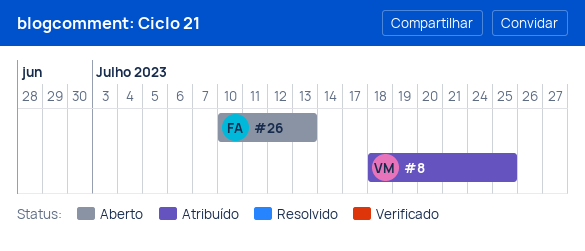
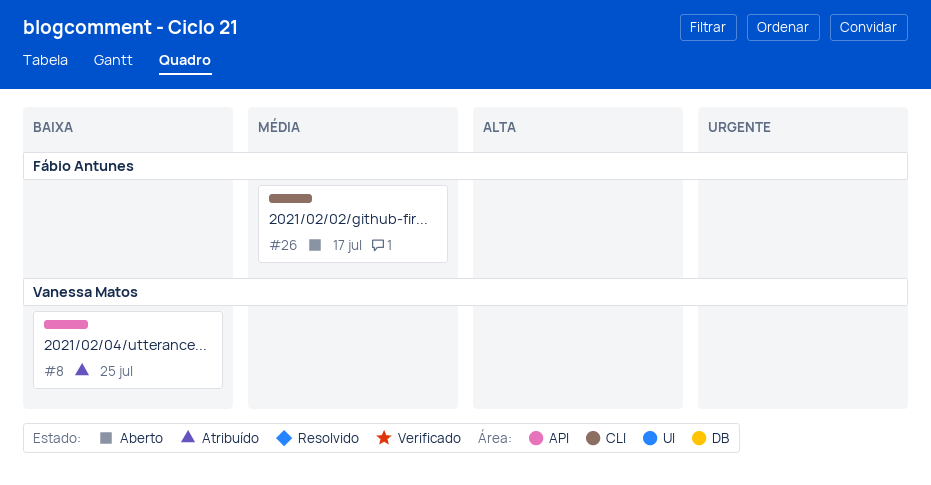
#26, due: Jul 13 -> Jul 17

